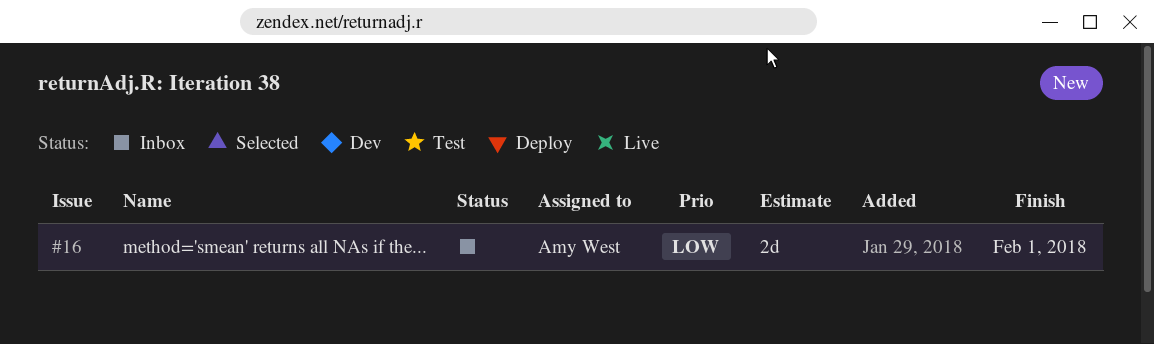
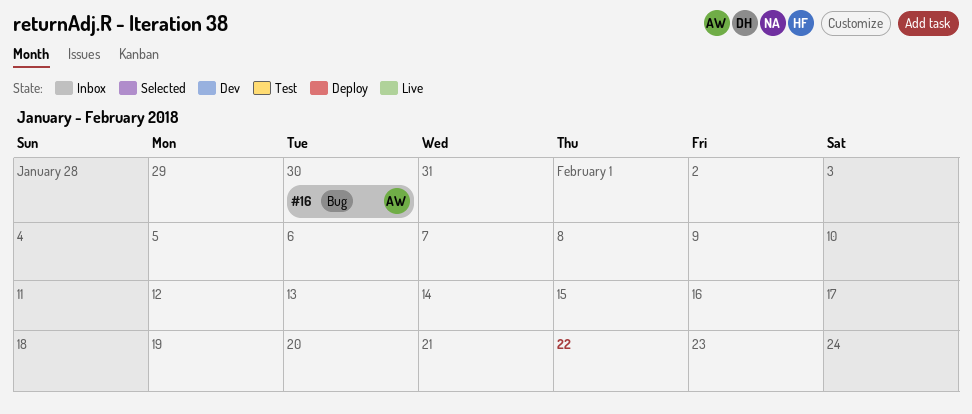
#16, due: Feb 1 -> Jan 30

